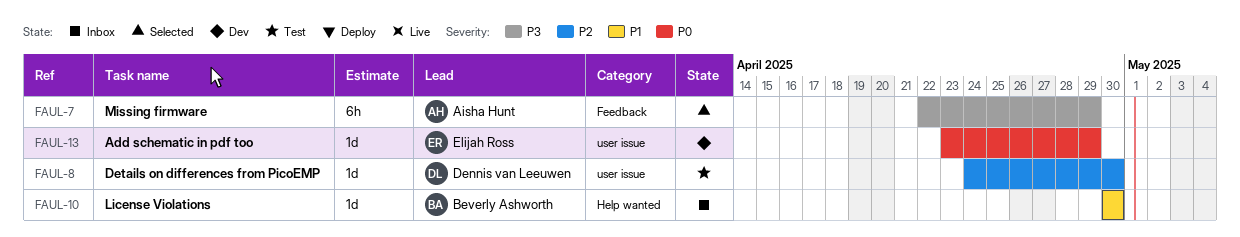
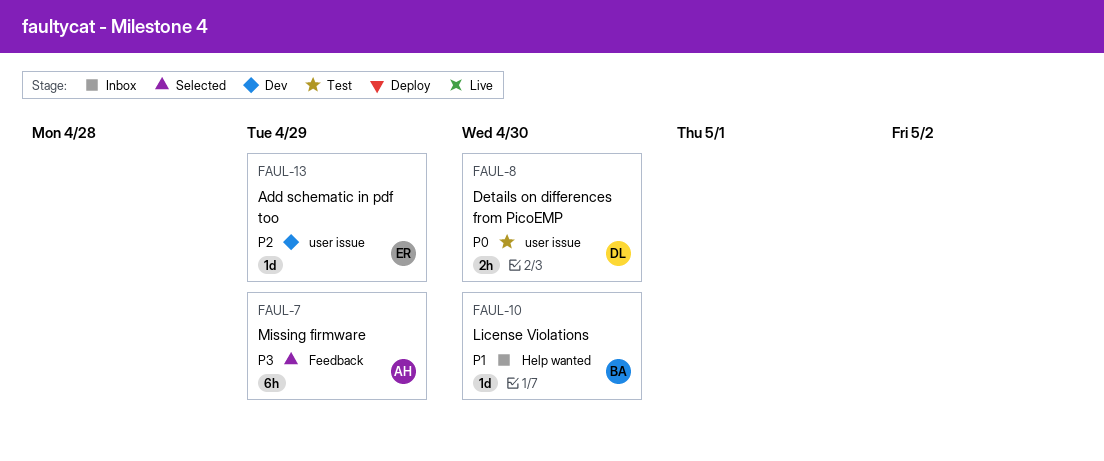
FAUL-8, priority: P2 -> P0
FAUL-8, estimate: 1d -> 2h
FAUL-13, priority: P0 -> P2

